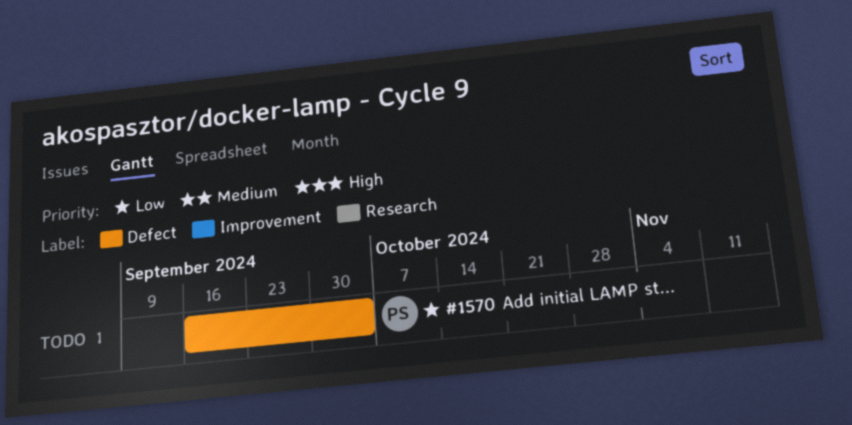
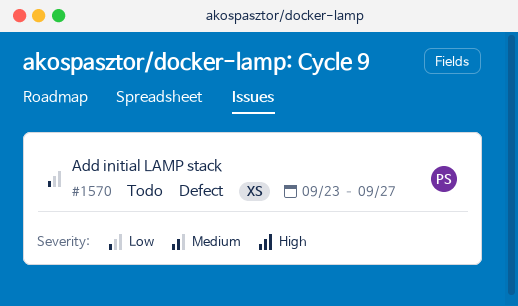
#1570, start: Sep 16 -> Sep 23
#1570, due: Oct 4 -> Sep 27

